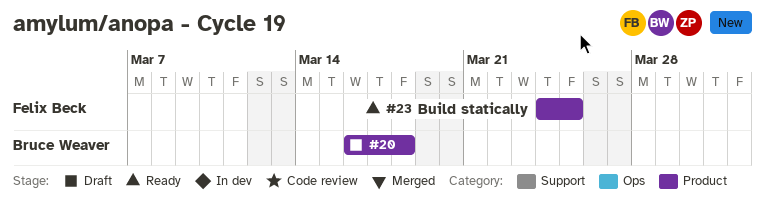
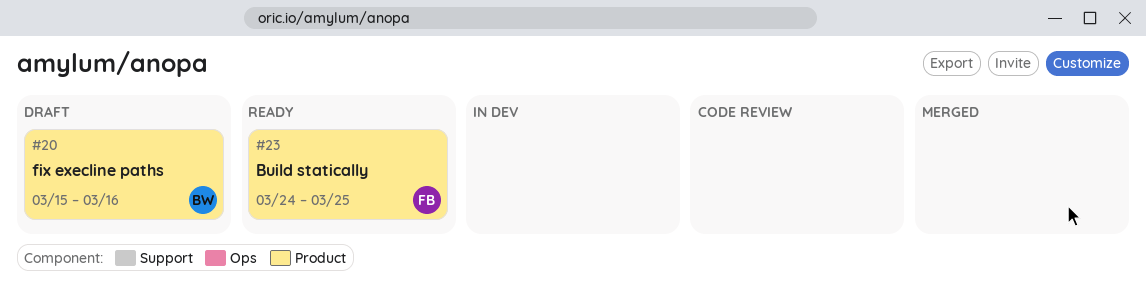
#20, start: Mar 16 -> Mar 15
#20, due: Mar 18 -> Mar 16

